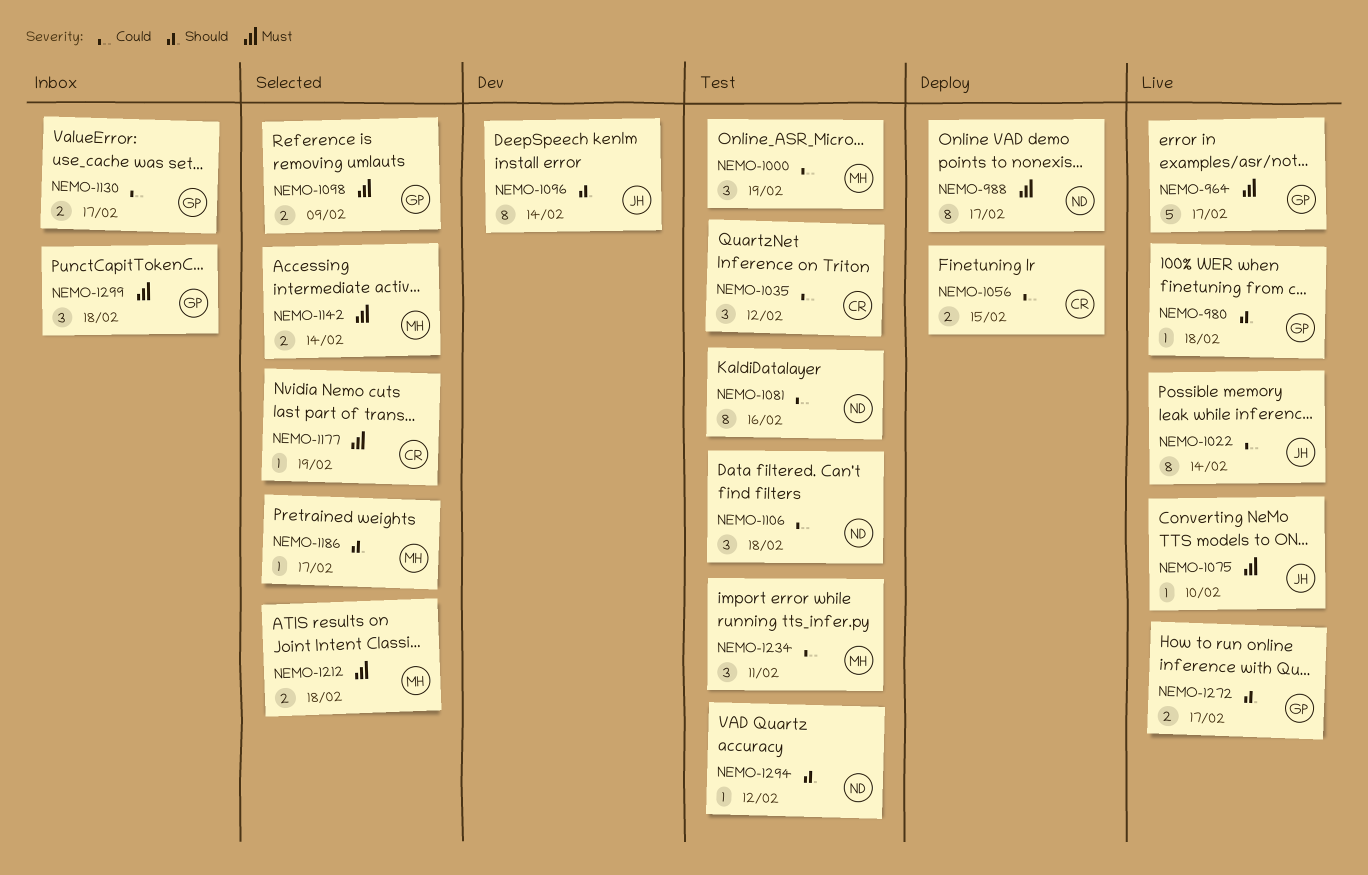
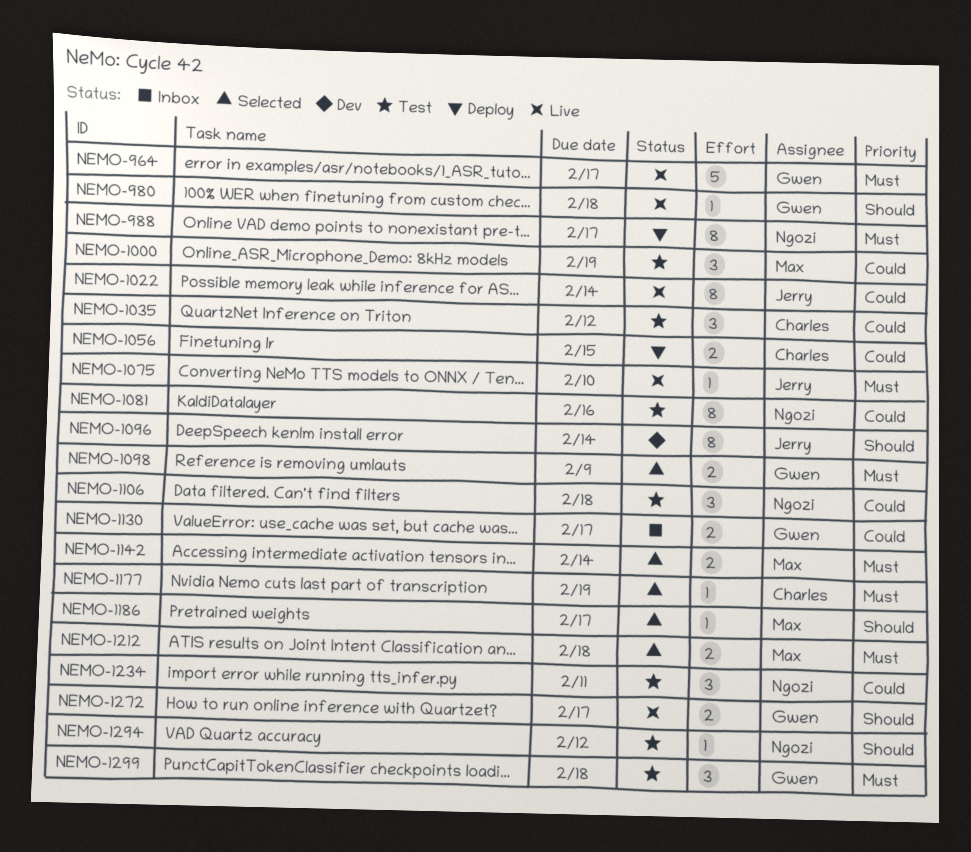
NEMO-1234, owner: Max -> Ngozi
NEMO-1299, status: Inbox -> Test

